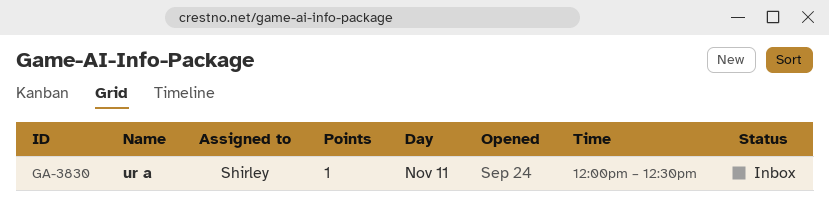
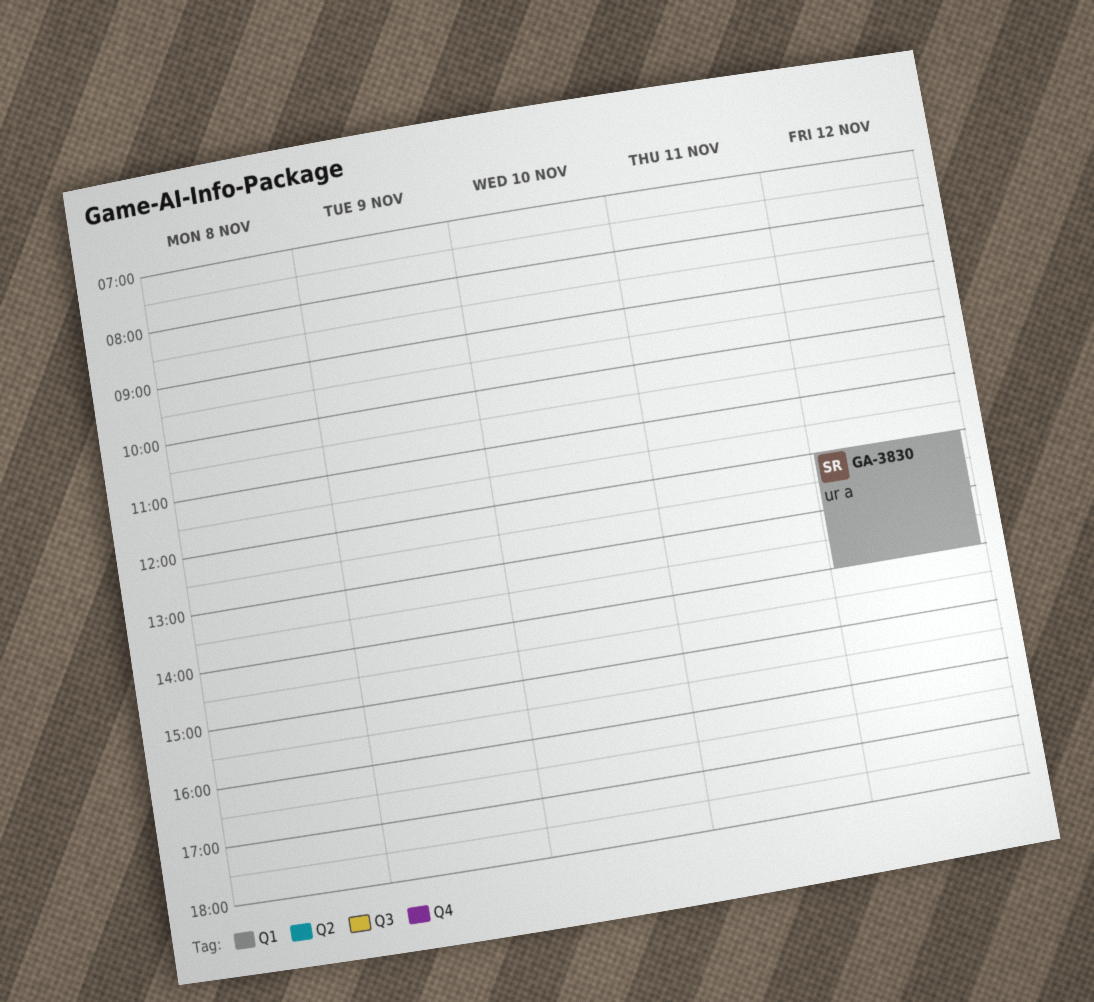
GA-3830, day: Nov 11 -> Nov 12
GA-3830, ends: 12:30 -> 14:00

